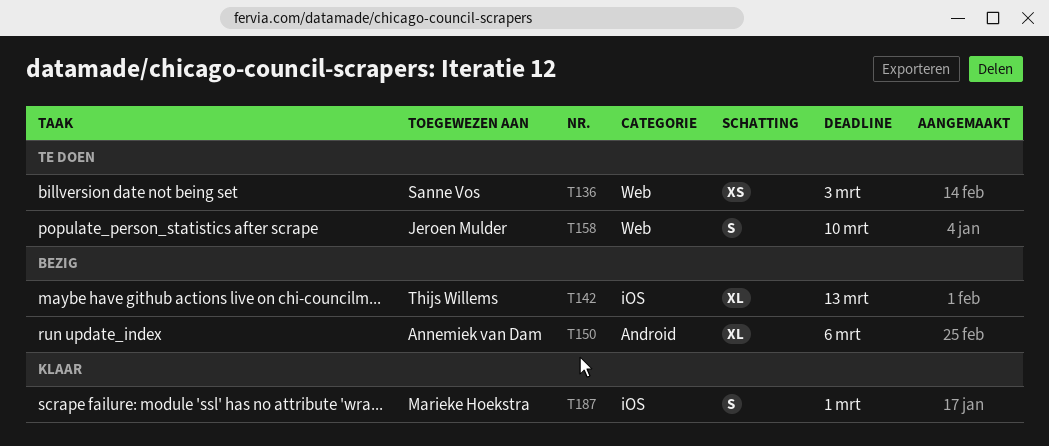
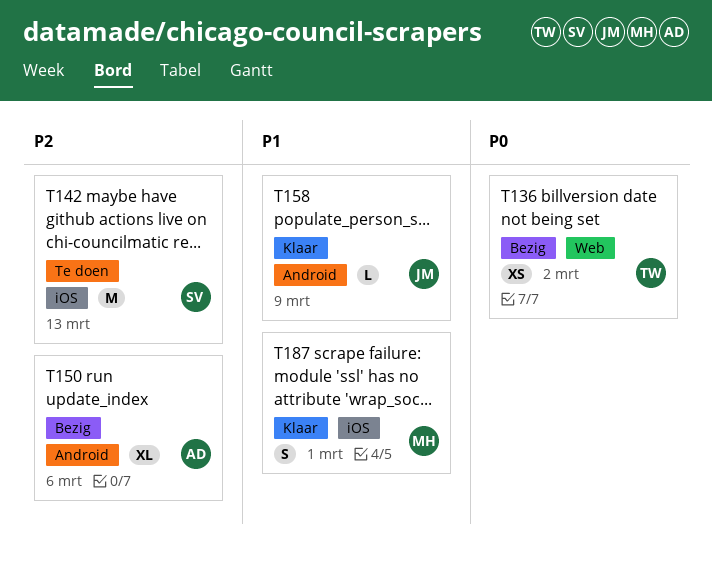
T136, status: Te doen -> Bezig
T136, owner: Sanne Vos -> Thijs Willems
T136, due: Mar 3 -> Mar 2
T142, status: Bezig -> Te doen
T142, owner: Thijs Willems -> Sanne Vos
T142, estimate: XL -> M
T158, status: Te doen -> Klaar
T158, label: Web -> Android
T158, estimate: S -> L
T158, due: Mar 10 -> Mar 9

